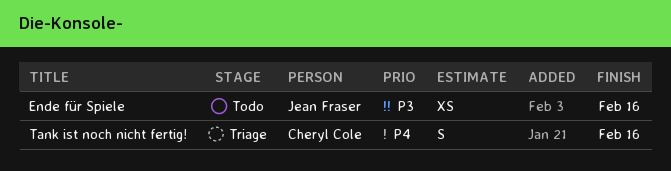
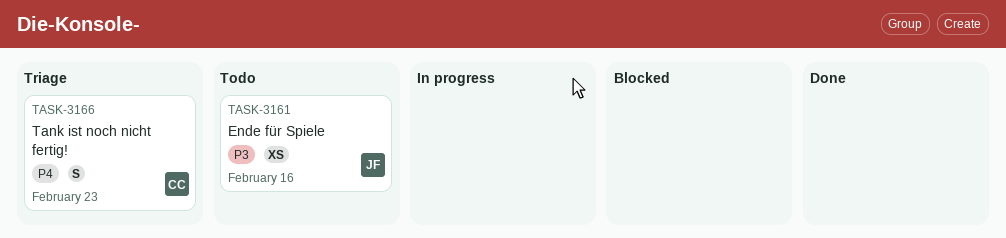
Tank ist noch nicht fertig!, due: Feb 16 -> Feb 23

